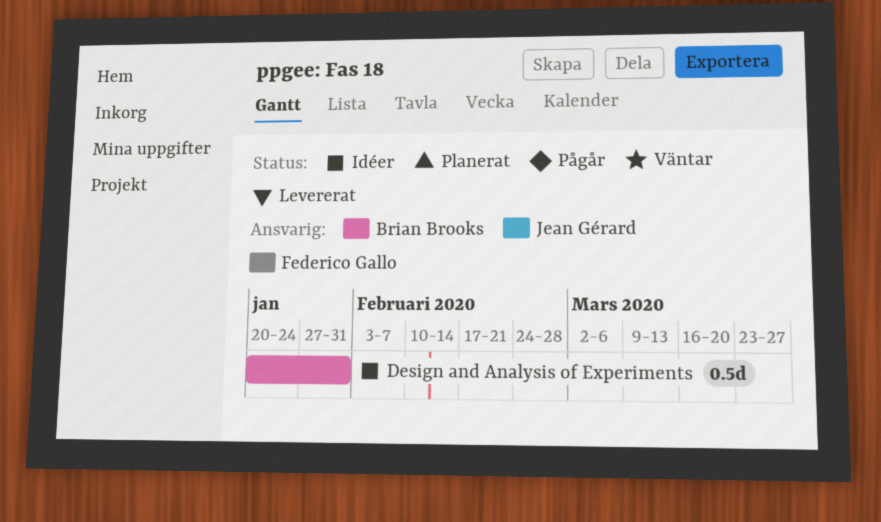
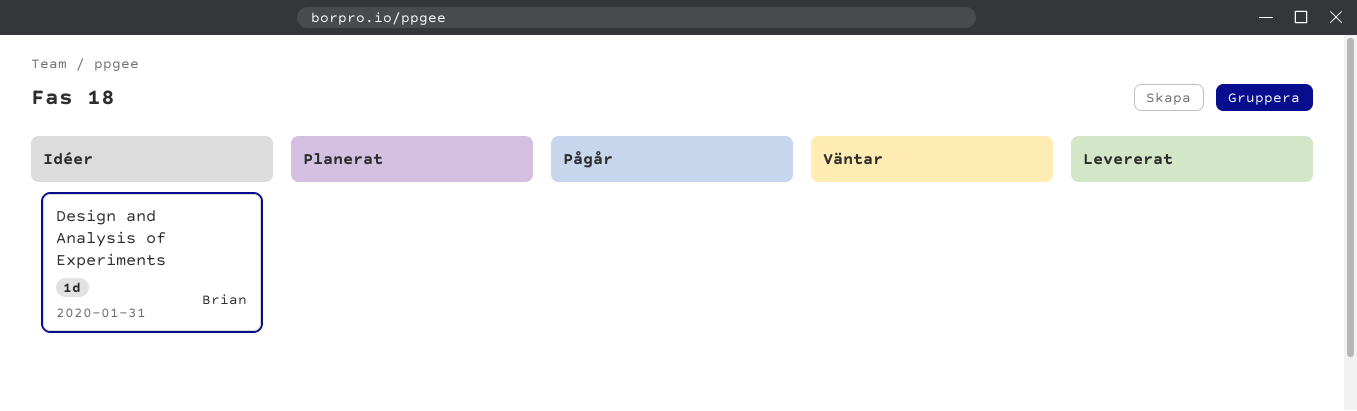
Design and Analysis of Experiments, estimate: 0.5d -> 1d

